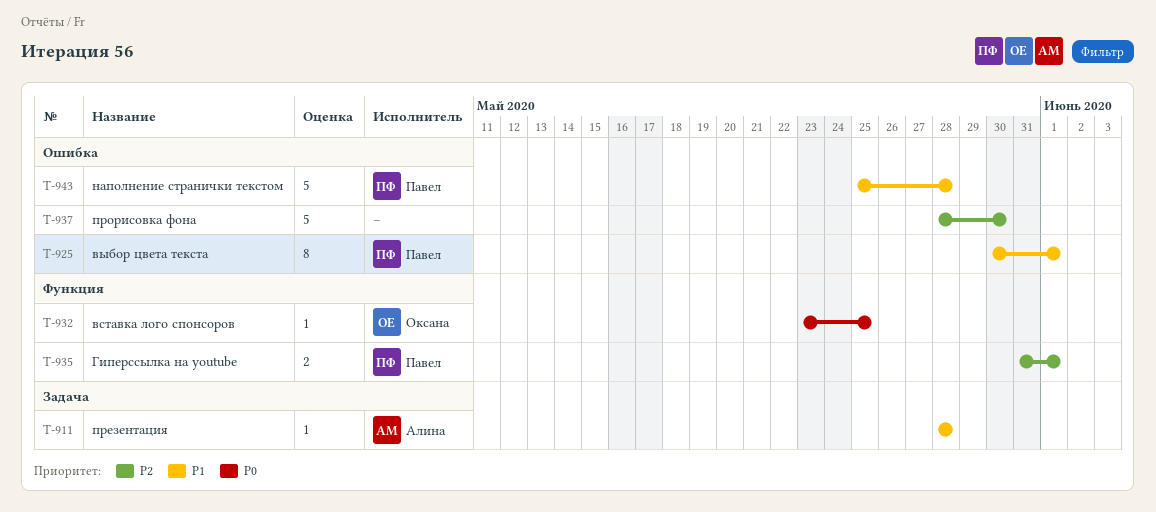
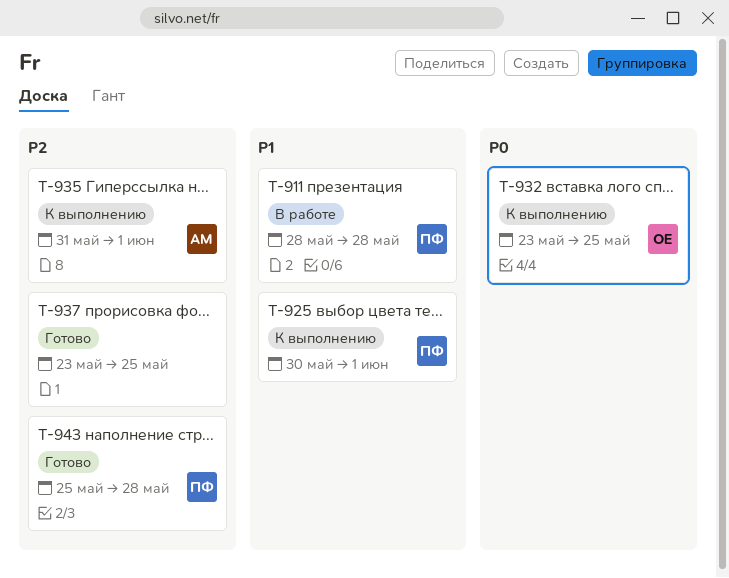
T-911, owner: Алина -> Павел
T-935, owner: Павел -> Алина
T-937, start: May 28 -> May 23
T-937, due: May 30 -> May 25
T-943, priority: P1 -> P2

